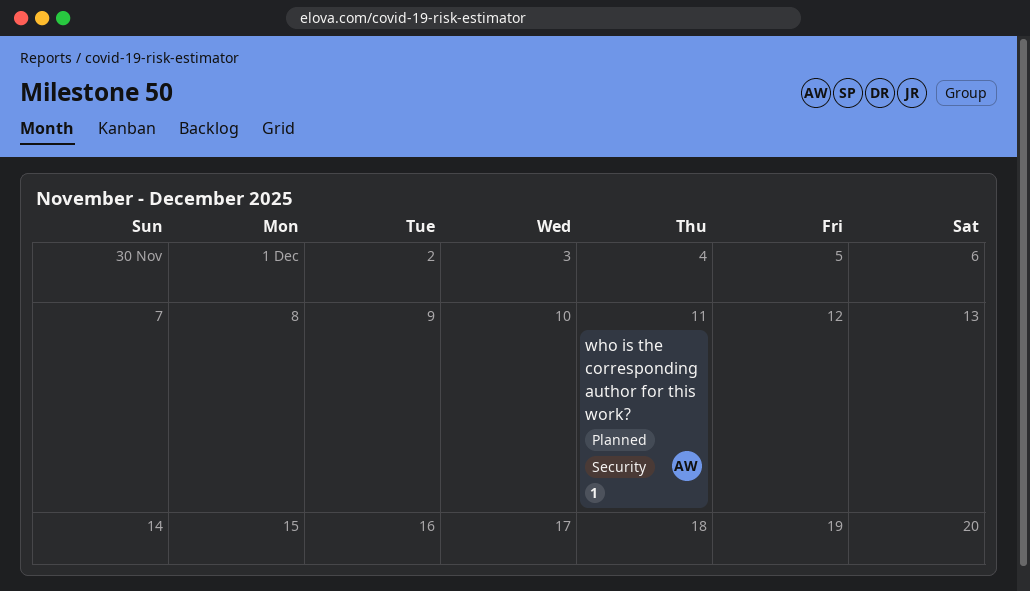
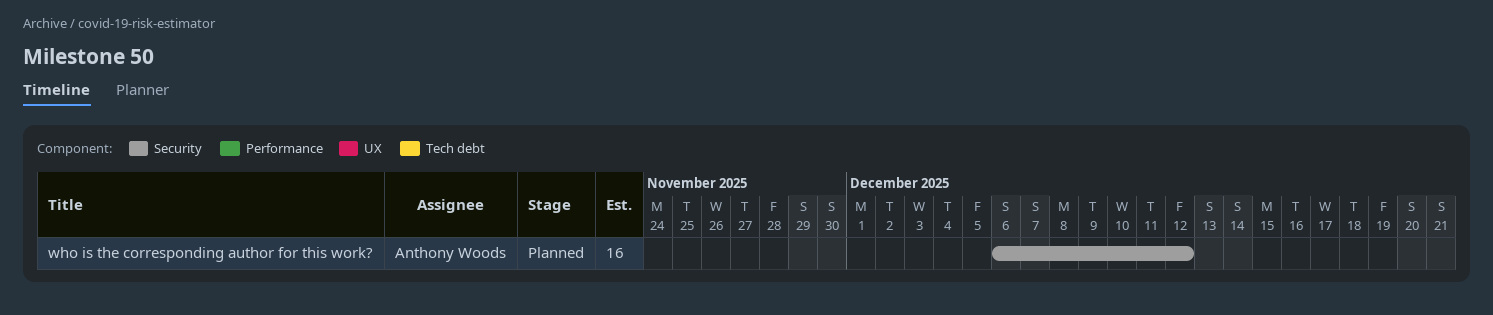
who is the corresponding author for this work?, estimate: 1 -> 16
who is the corresponding author for this work?, due: Dec 11 -> Dec 12

